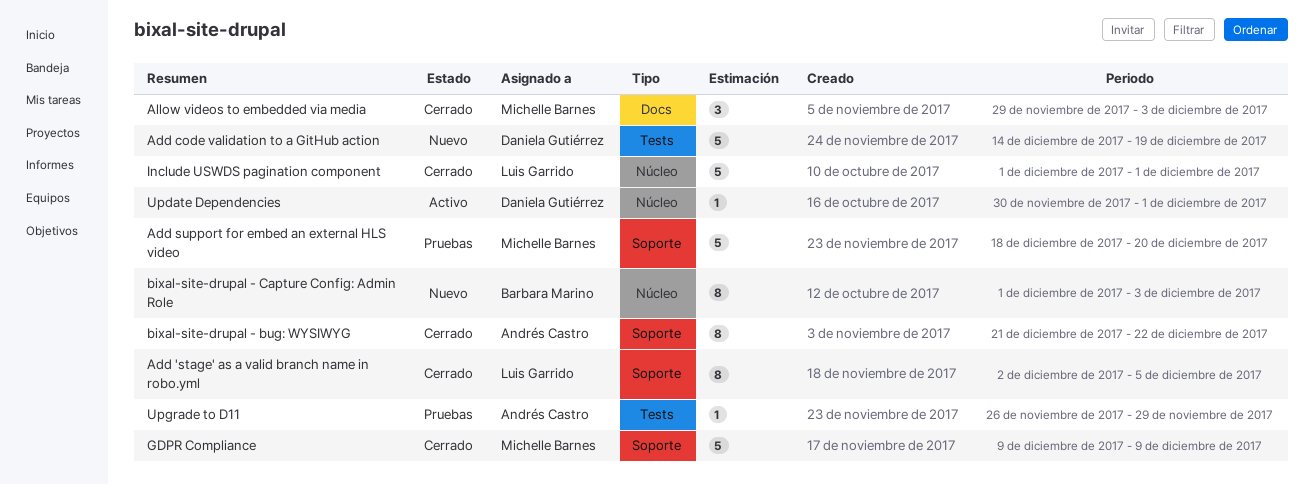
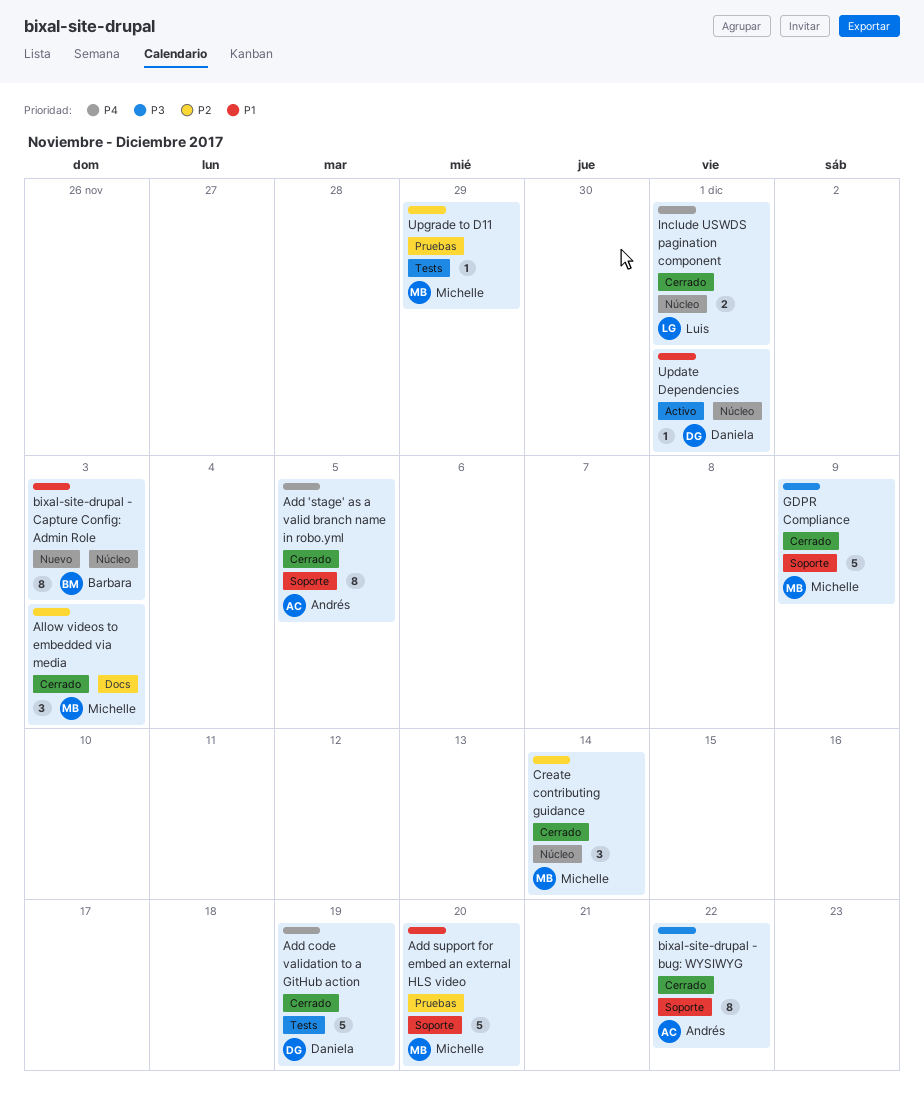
Add 'stage' as a valid branch name in robo.yml, owner: Luis Garrido -> Andrés Castro
Add code validation to a GitHub action, status: Nuevo -> Cerrado
Create contributing guidance: none -> present
Include USWDS pagination component, estimate: 5 -> 2
Upgrade to D11, owner: Andrés Castro -> Michelle Barnes

